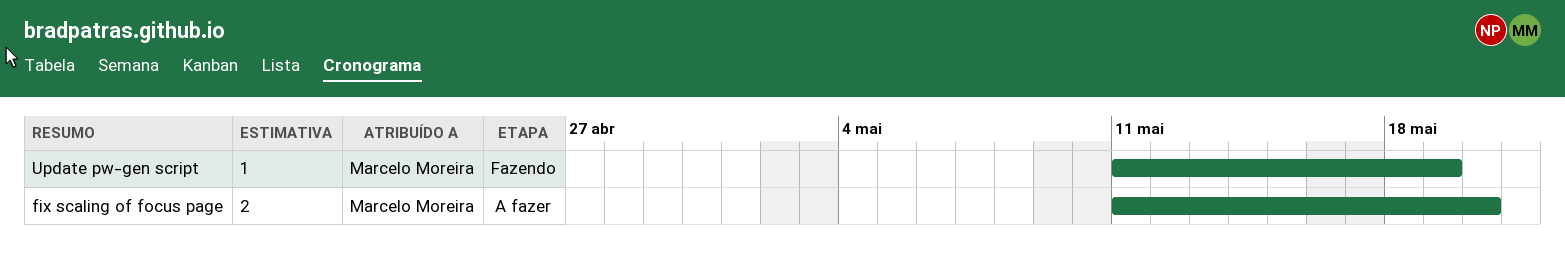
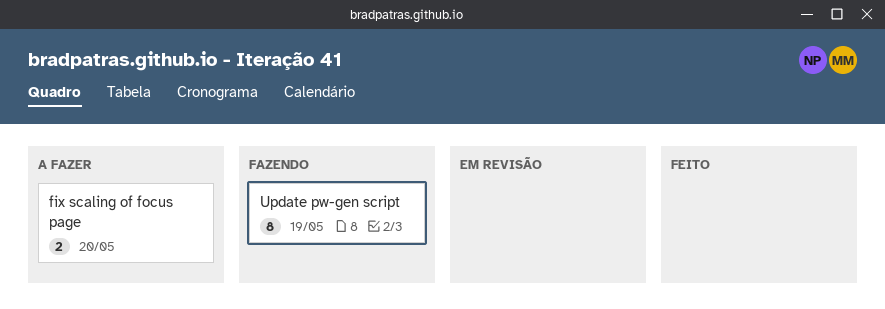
Update pw-gen script, estimate: 1 -> 8

